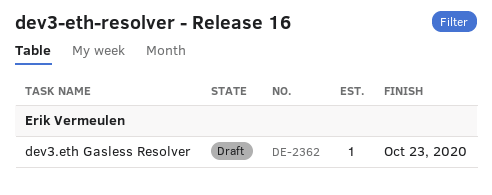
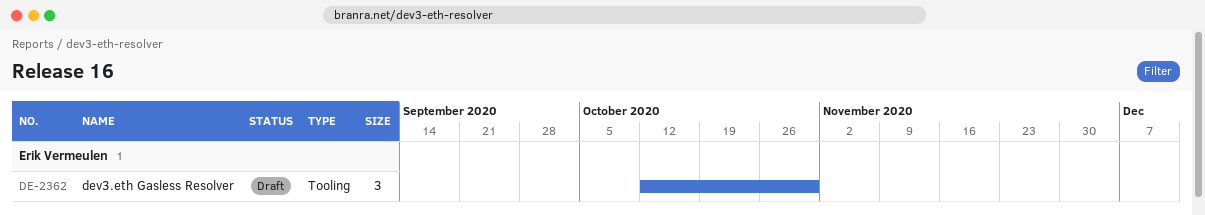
DE-2362, estimate: 1 -> 3
DE-2362, due: Oct 23 -> Oct 30

